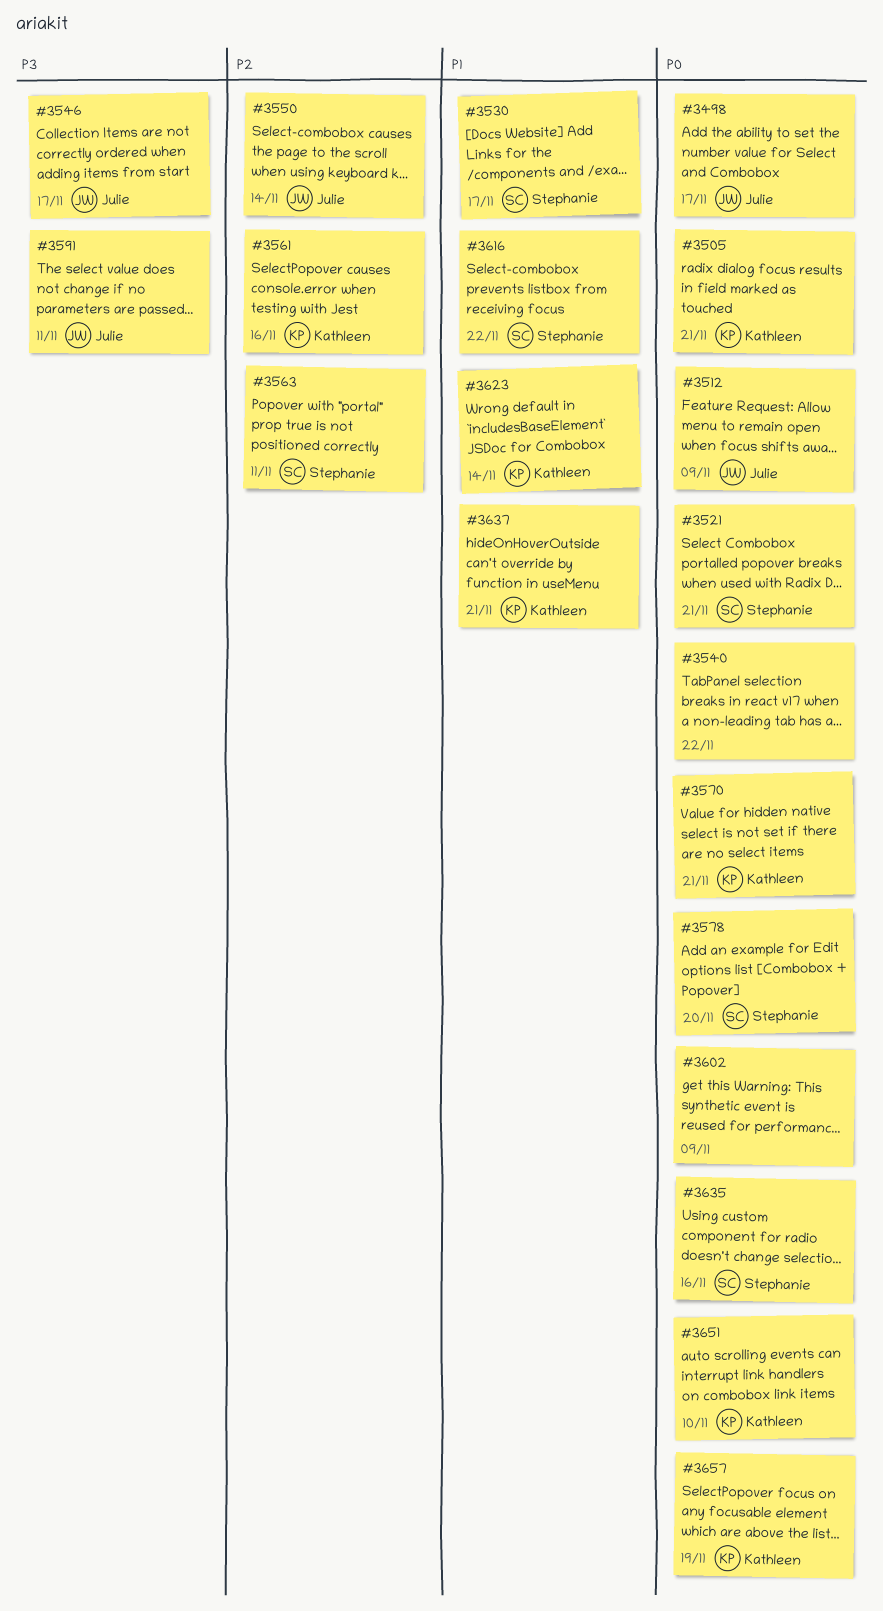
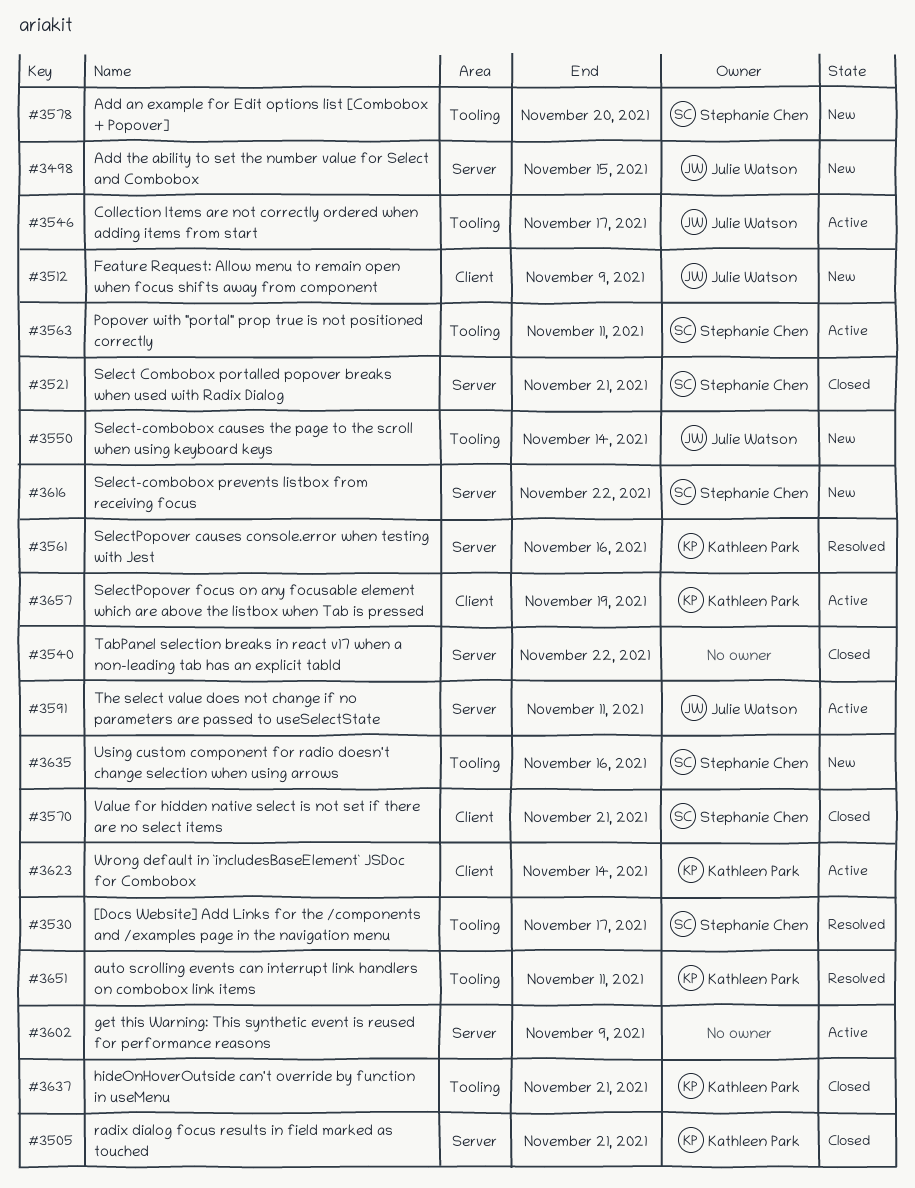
#3498, due: Nov 17 -> Nov 15
#3570, owner: Kathleen Park -> Stephanie Chen
#3651, due: Nov 10 -> Nov 11

